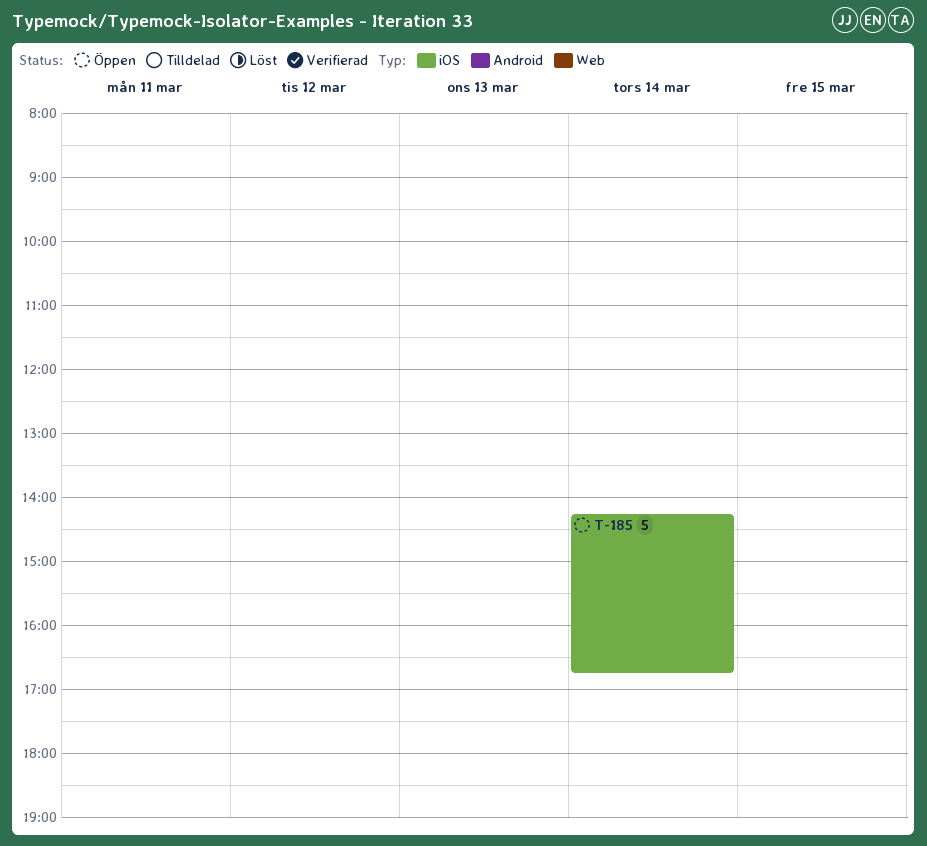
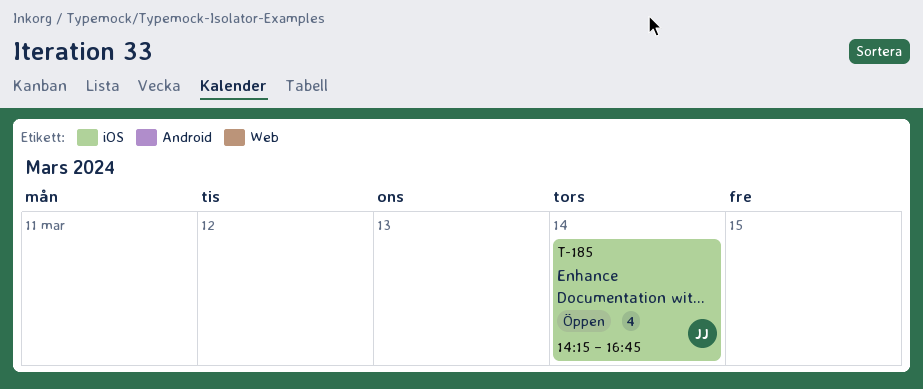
T-185, estimate: 5 -> 4

